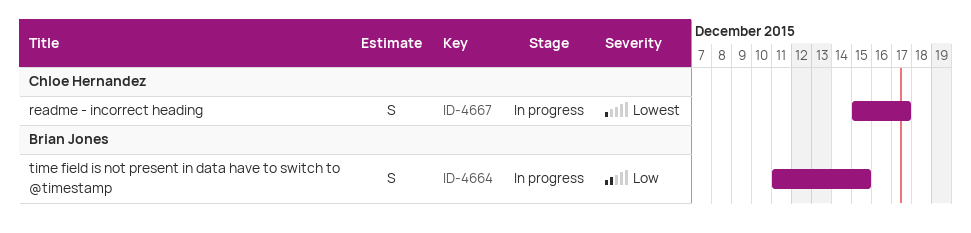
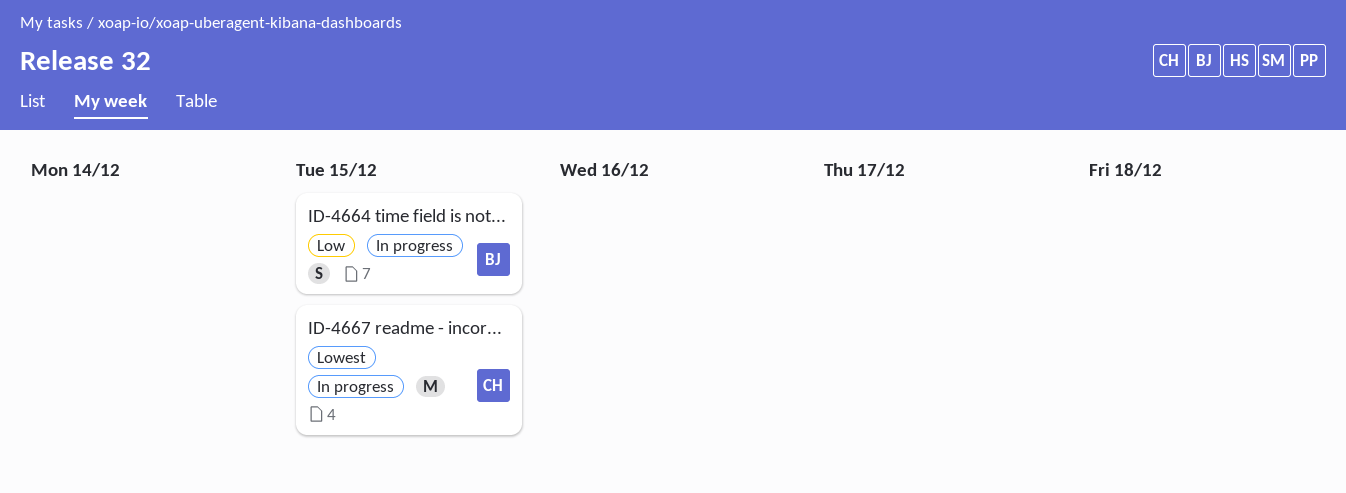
ID-4667, estimate: S -> M
ID-4667, due: Dec 17 -> Dec 15

